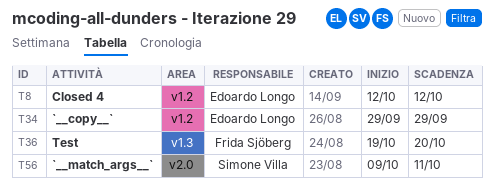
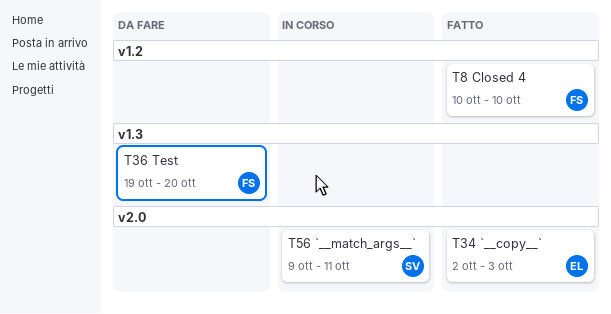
T8, owner: Edoardo Longo -> Frida Sjöberg
T8, start: Oct 12 -> Oct 10
T8, due: Oct 12 -> Oct 10
T34, label: v1.2 -> v2.0
T34, start: Sep 29 -> Oct 2
T34, due: Sep 29 -> Oct 3

